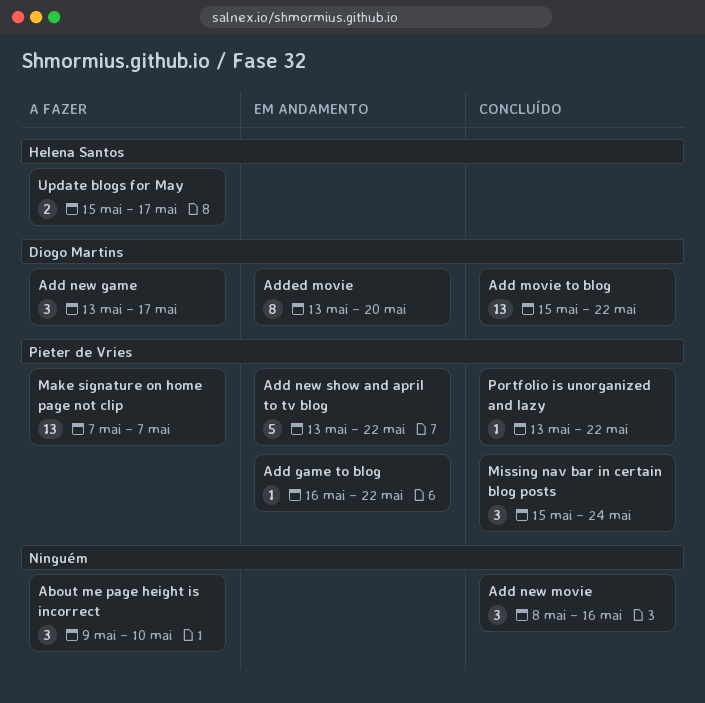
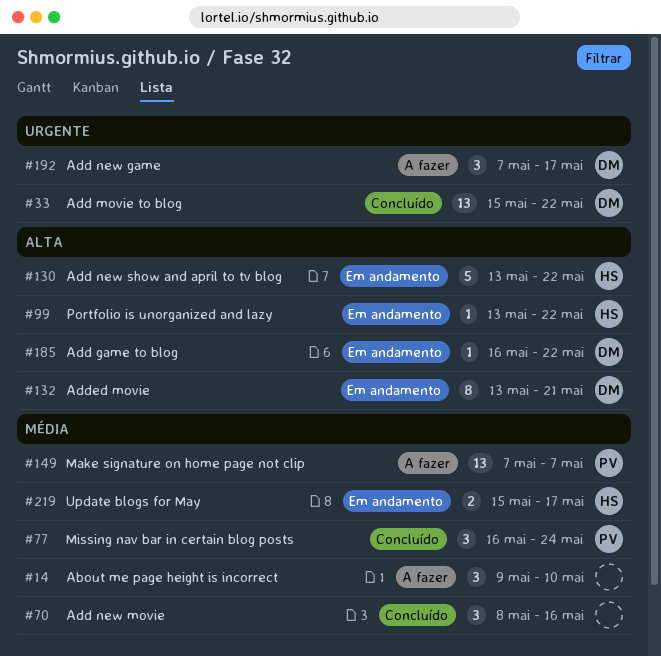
Add game to blog, owner: Pieter de Vries -> Diogo Martins
Add new game, start: May 13 -> May 7
Add new show and april to tv blog, owner: Pieter de Vries -> Helena Santos
Added movie, due: May 20 -> May 21
Missing nav bar in certain blog posts, start: May 15 -> May 16
Portfolio is unorganized and lazy, status: Concluído -> Em andamento
Portfolio is unorganized and lazy, owner: Pieter de Vries -> Helena Santos
Update blogs for May, status: A fazer -> Em andamento

